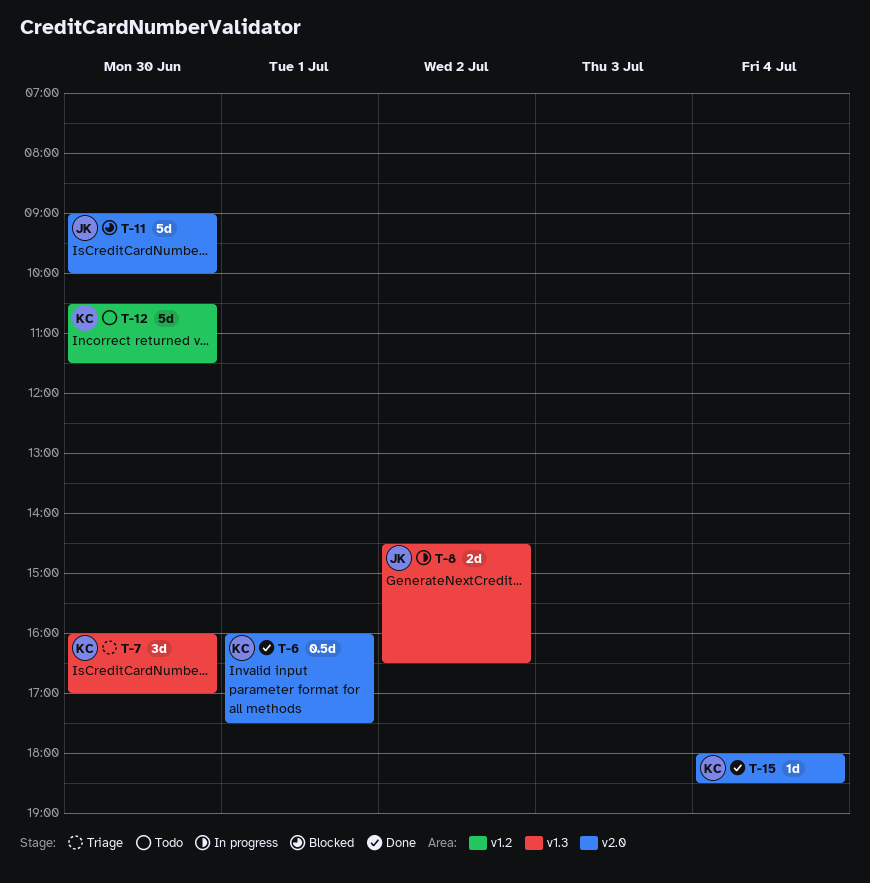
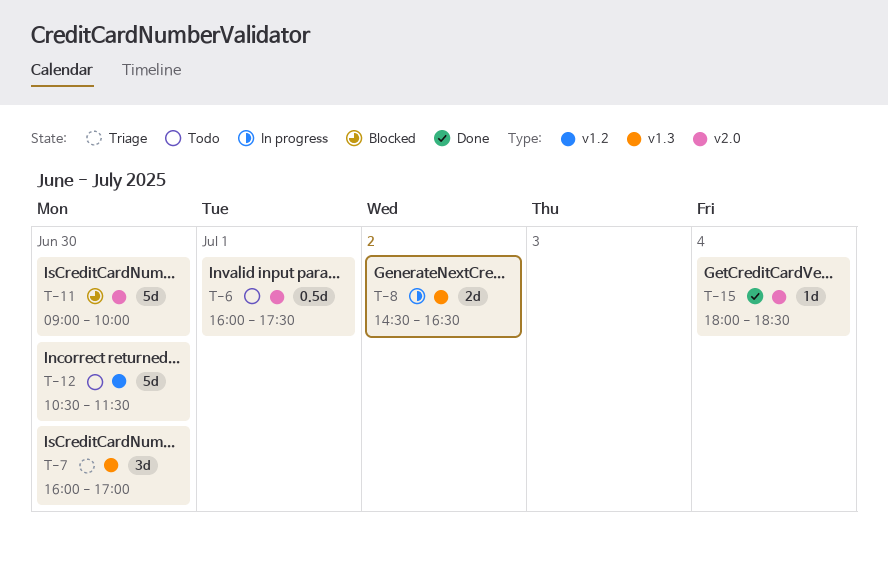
T-6, status: Done -> Todo

